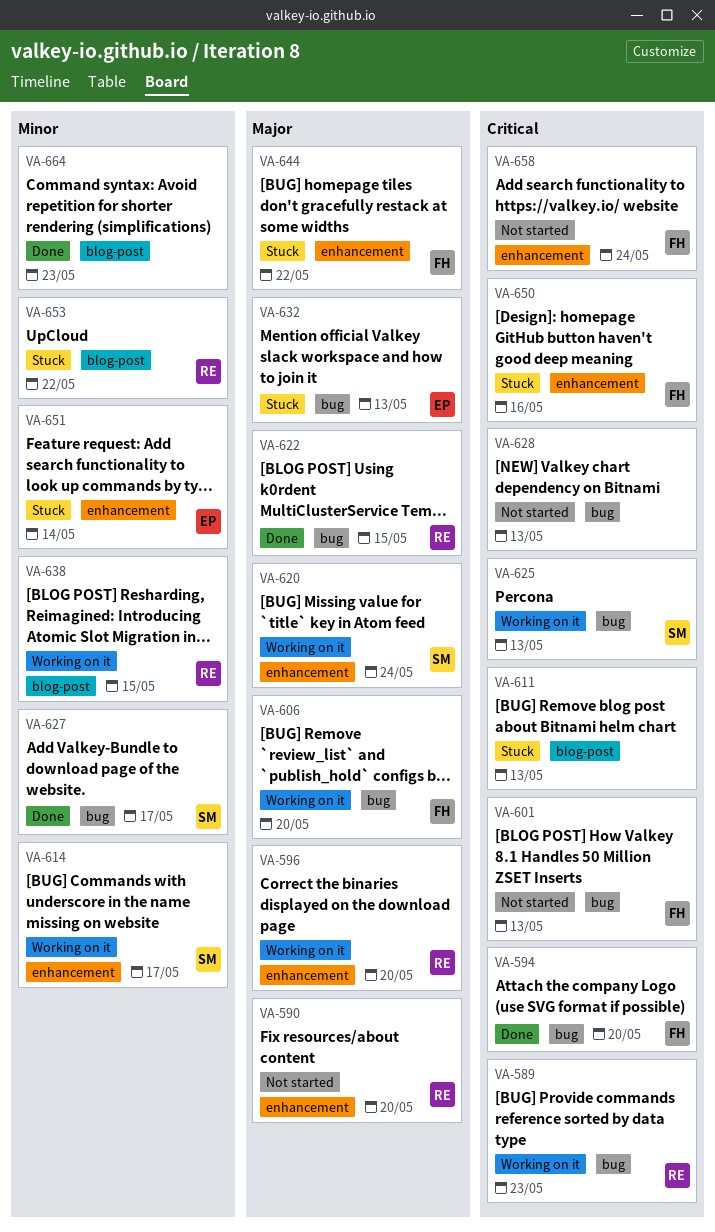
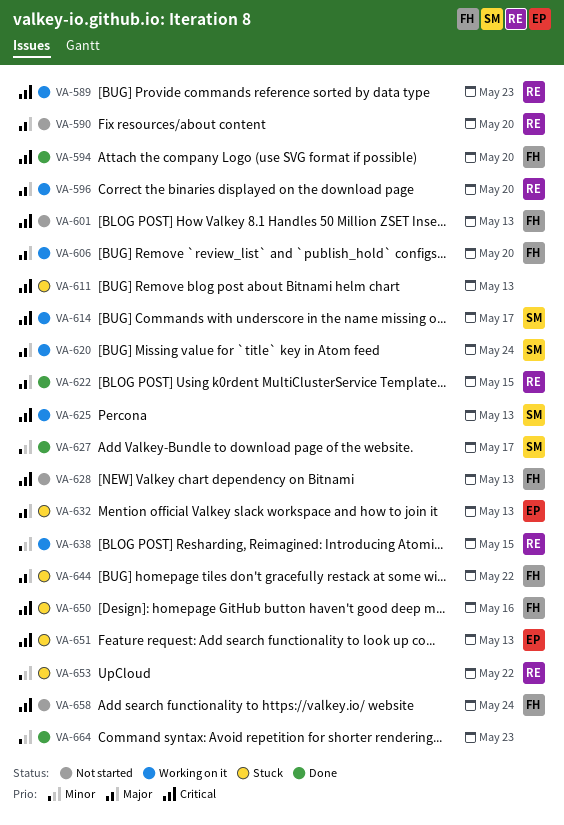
VA-614, priority: Minor -> Critical
VA-628, owner: none -> FH
VA-651, priority: Minor -> Critical
VA-651, due: May 14 -> May 13

